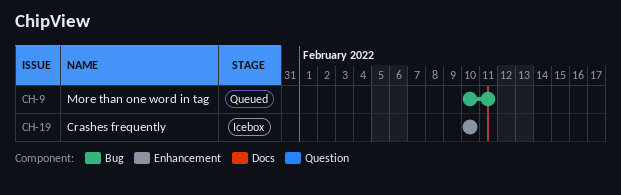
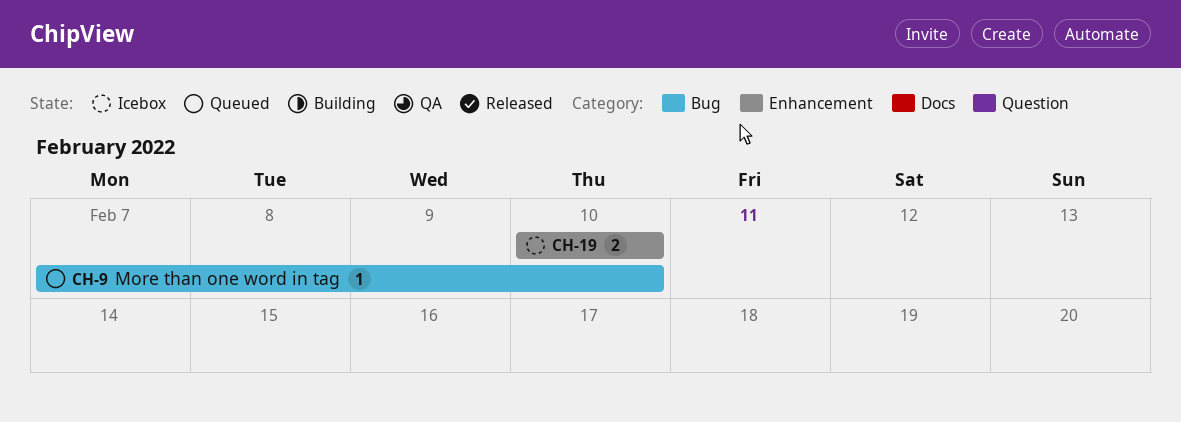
CH-9, start: Feb 10 -> Feb 7
CH-9, due: Feb 11 -> Feb 10

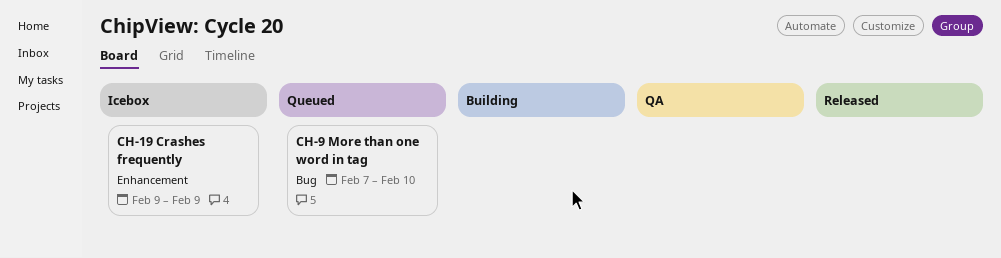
CH-19, start: Feb 10 -> Feb 9
CH-19, due: Feb 10 -> Feb 9

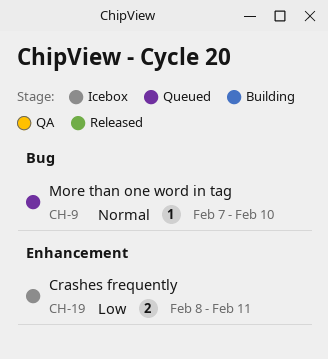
CH-19, start: Feb 9 -> Feb 8
CH-19, due: Feb 9 -> Feb 11

